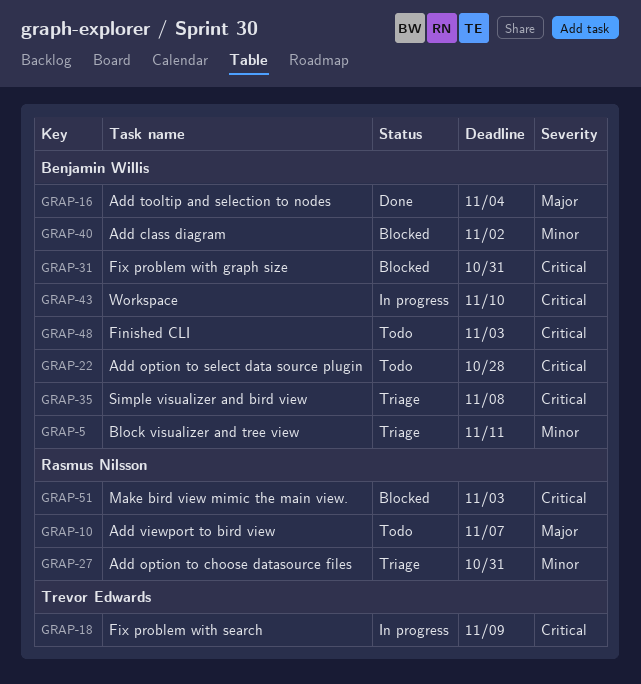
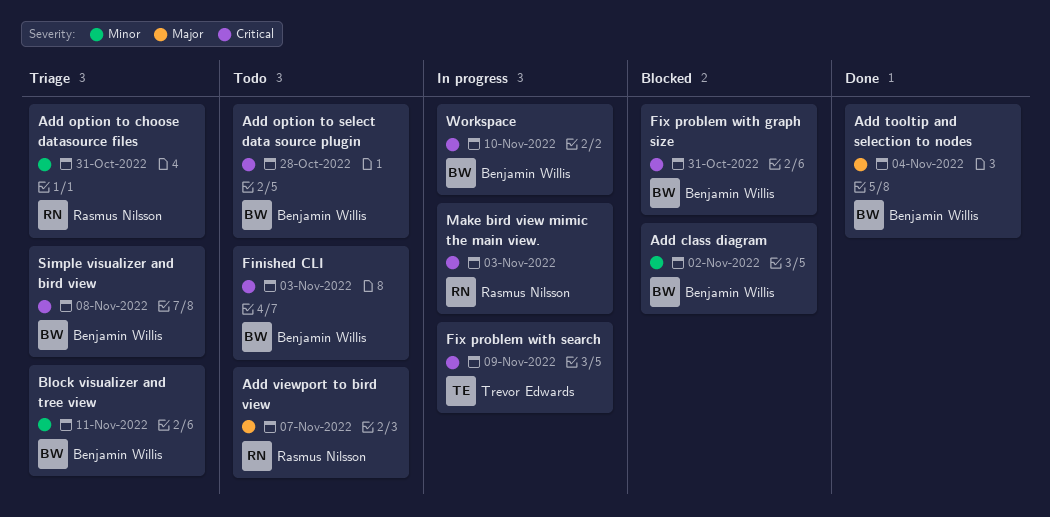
Make bird view mimic the main view., status: Blocked -> In progress

